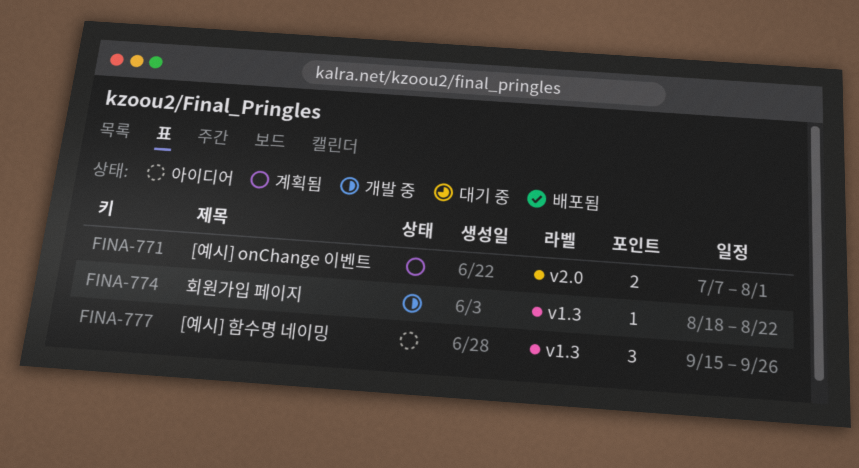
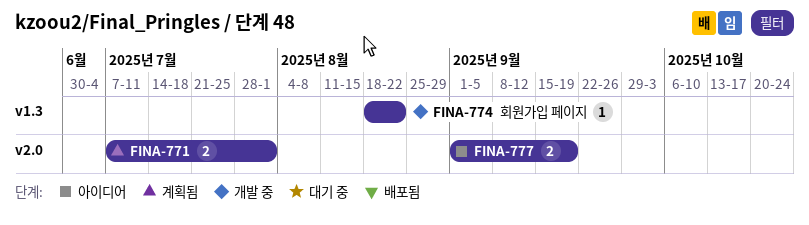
FINA-777, label: v1.3 -> v2.0
FINA-777, estimate: 3 -> 2
FINA-777, start: Sep 15 -> Sep 1
FINA-777, due: Sep 26 -> Sep 19

